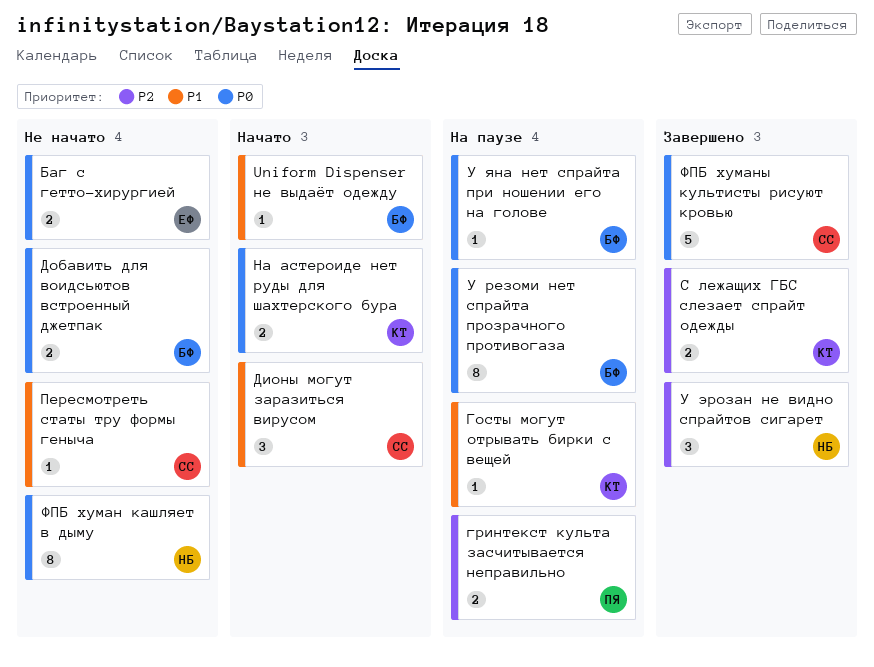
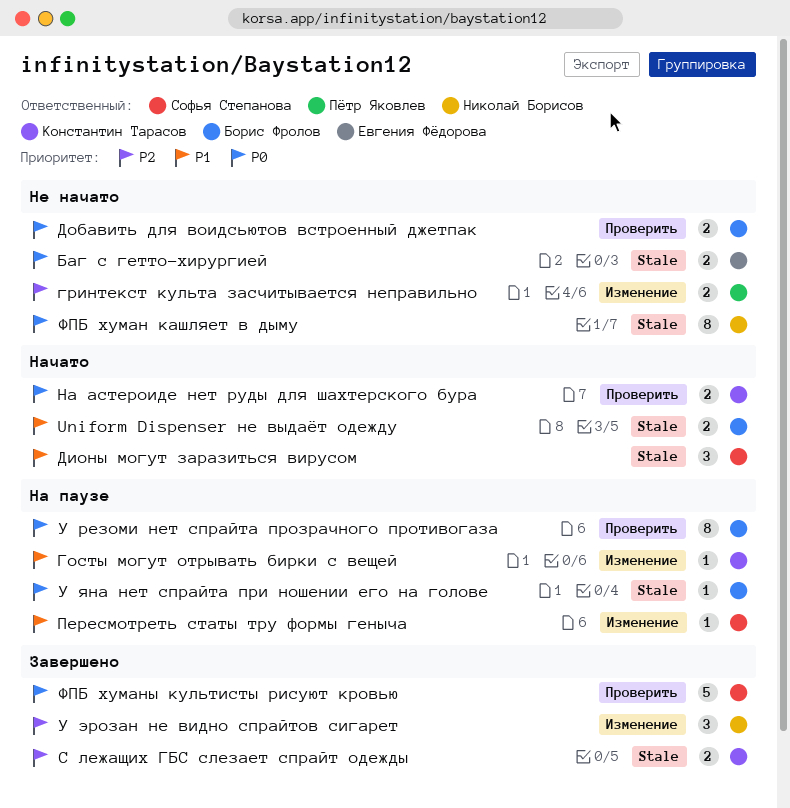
Uniform Dispenser не выдаёт одежду, estimate: 1 -> 2
гринтекст культа засчитывается неправильно, status: На паузе -> Не начато
Пересмотреть статы тру формы геныча, status: Не начато -> На паузе

